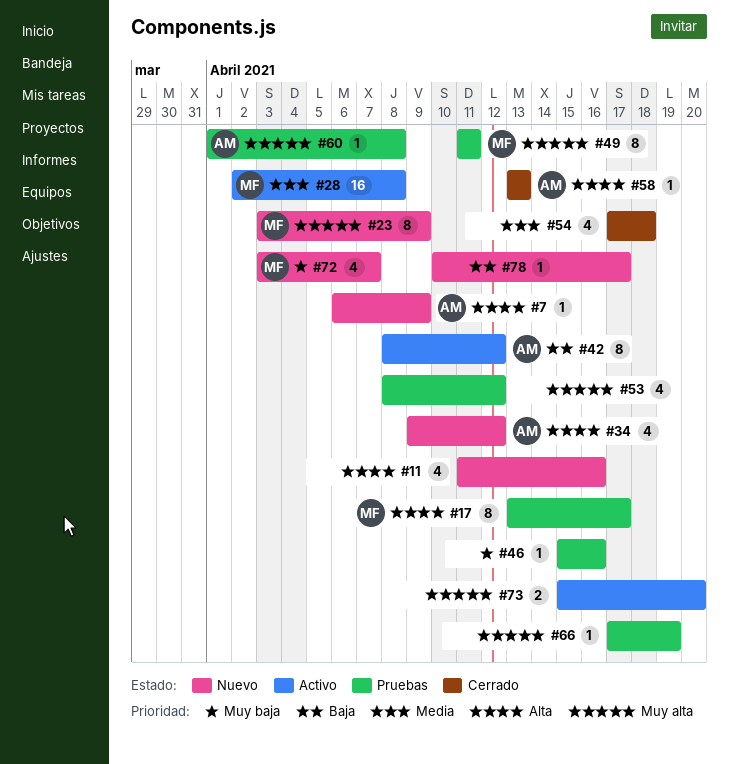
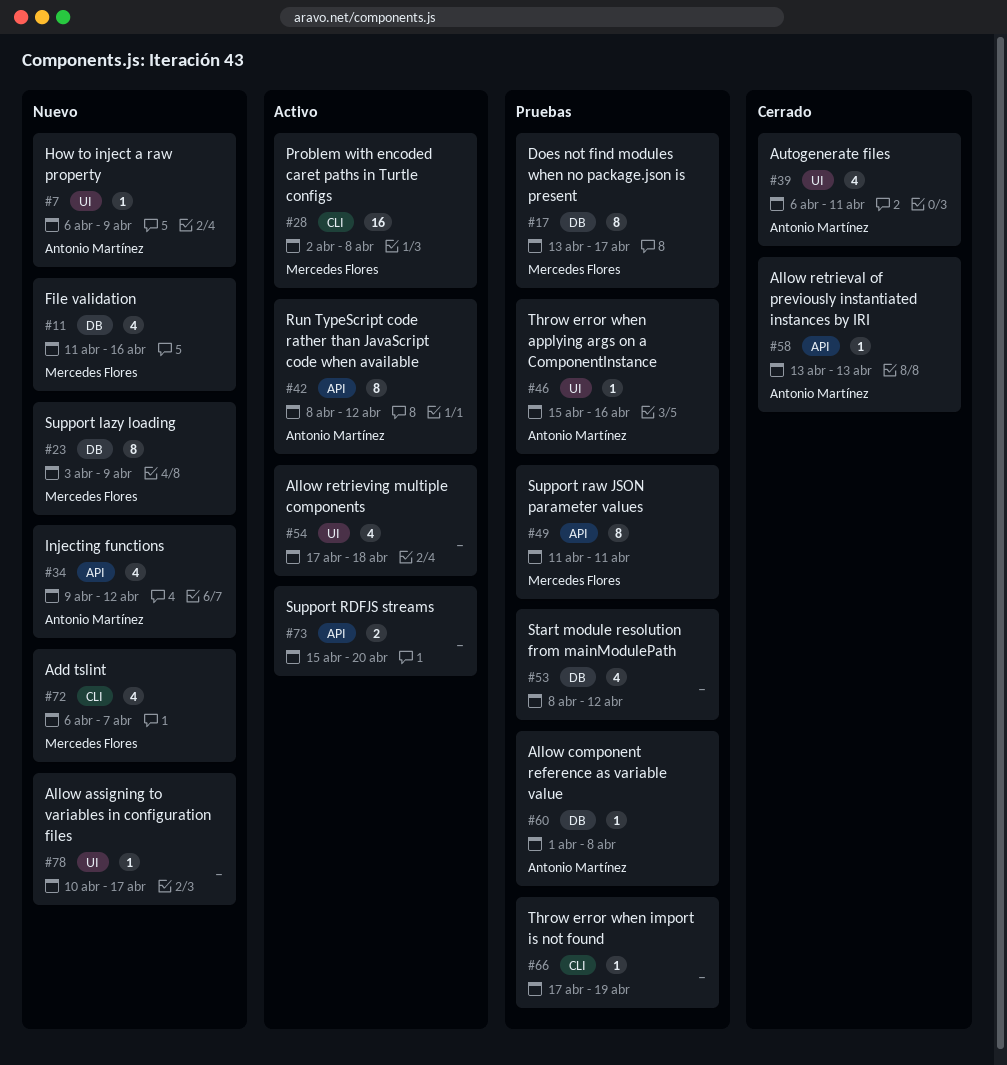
#11, owner: none -> Mercedes Flores
#39: none -> present
#46, owner: none -> Antonio Martínez
#54, status: Cerrado -> Activo
#72, start: Apr 3 -> Apr 6

